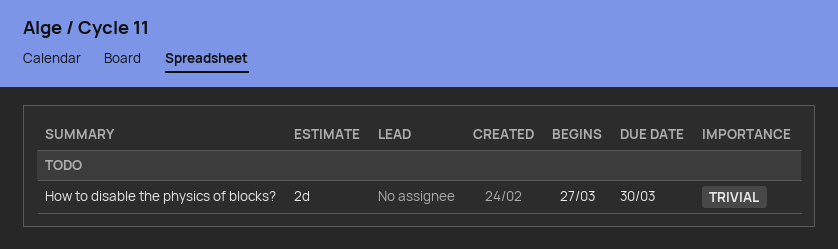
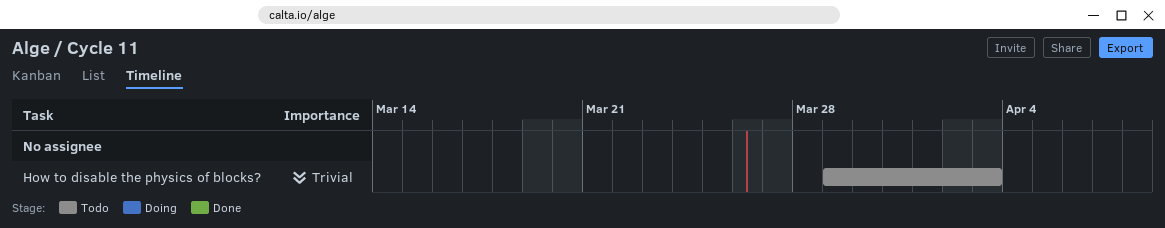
How to disable the physics of blocks?, start: Mar 27 -> Mar 29
How to disable the physics of blocks?, due: Mar 30 -> Apr 3

